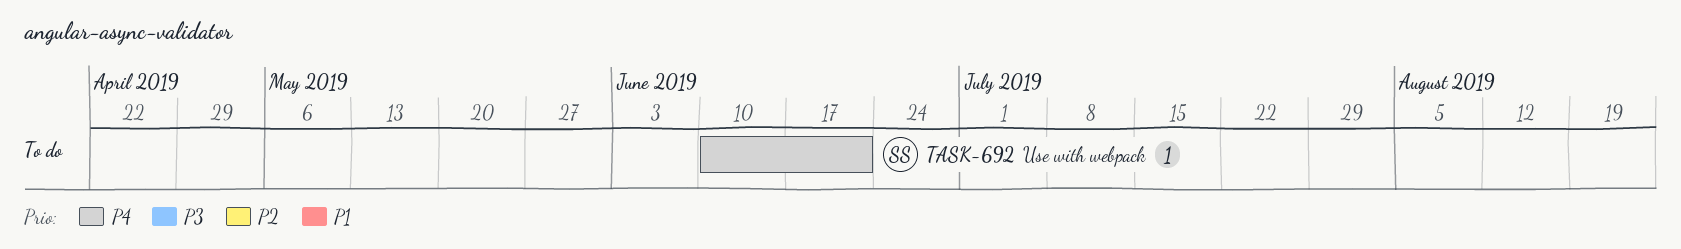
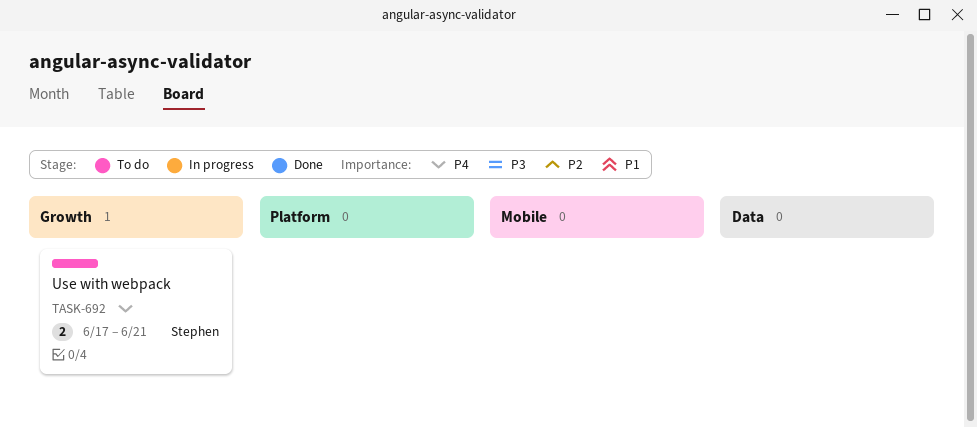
TASK-692, estimate: 1 -> 2
TASK-692, start: Jun 10 -> Jun 17

